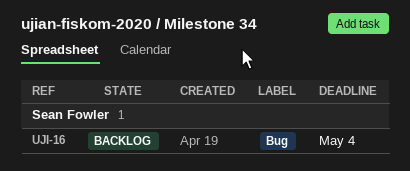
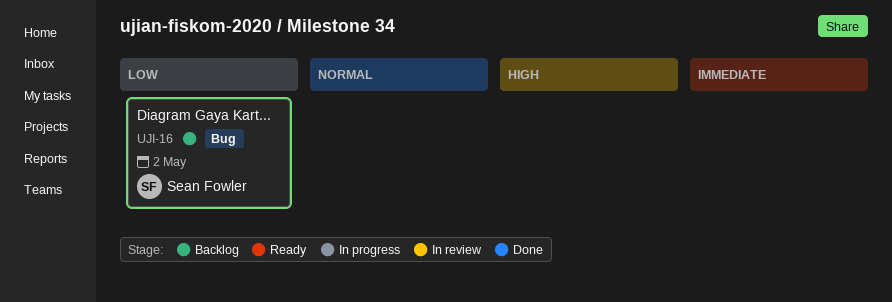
UJI-16, due: May 4 -> May 2

